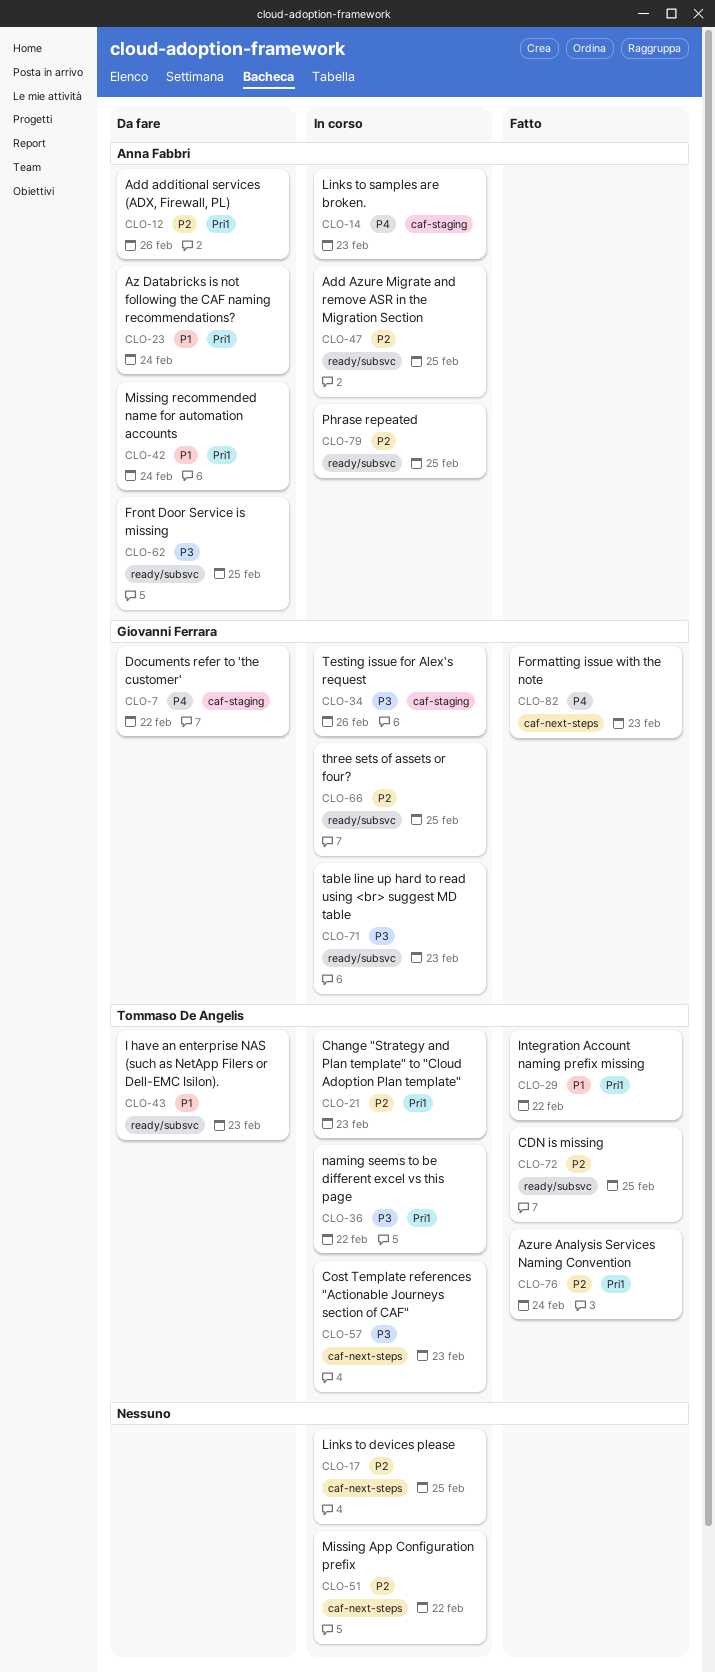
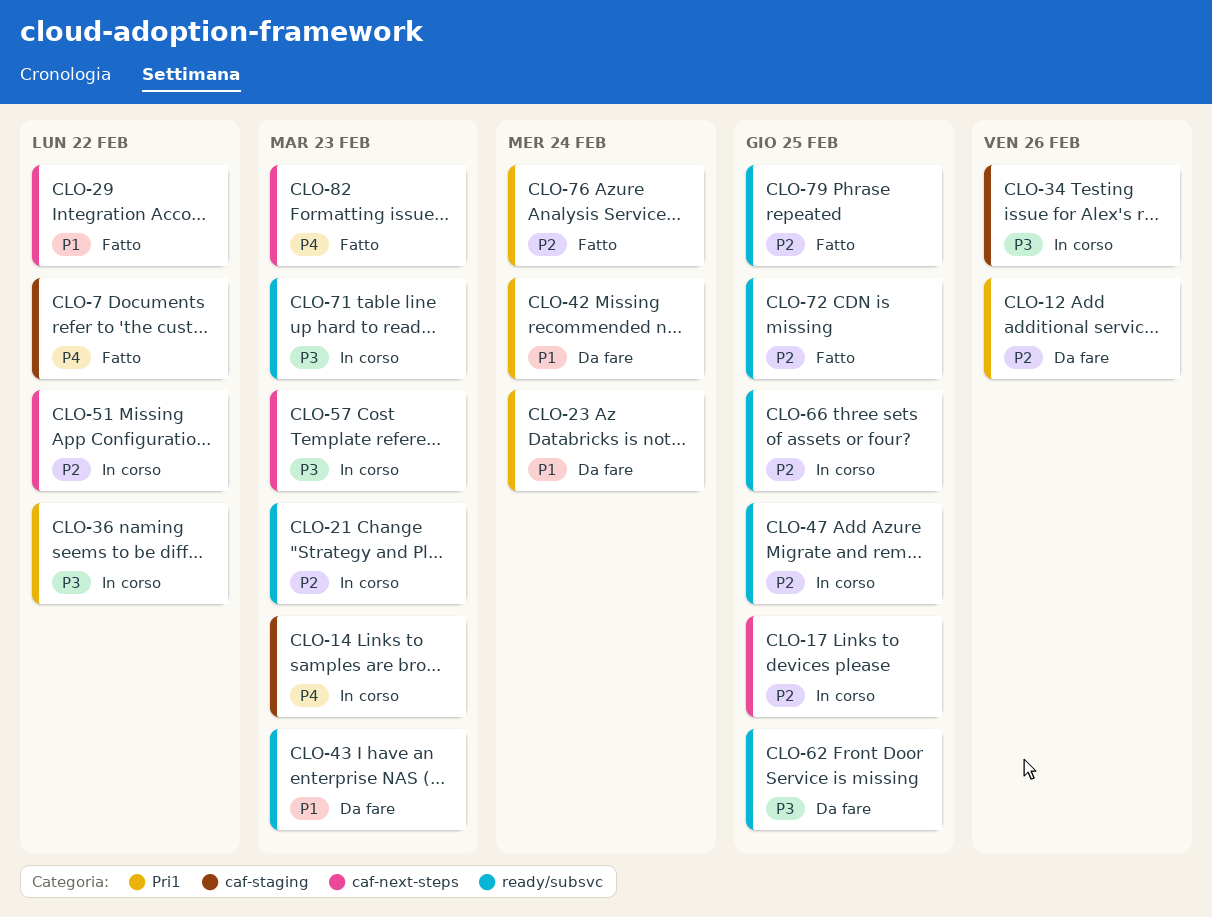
CLO-7, status: Da fare -> Fatto
CLO-21, label: Pri1 -> ready/subsvc
CLO-29, label: Pri1 -> caf-next-steps
CLO-79, status: In corso -> Fatto

